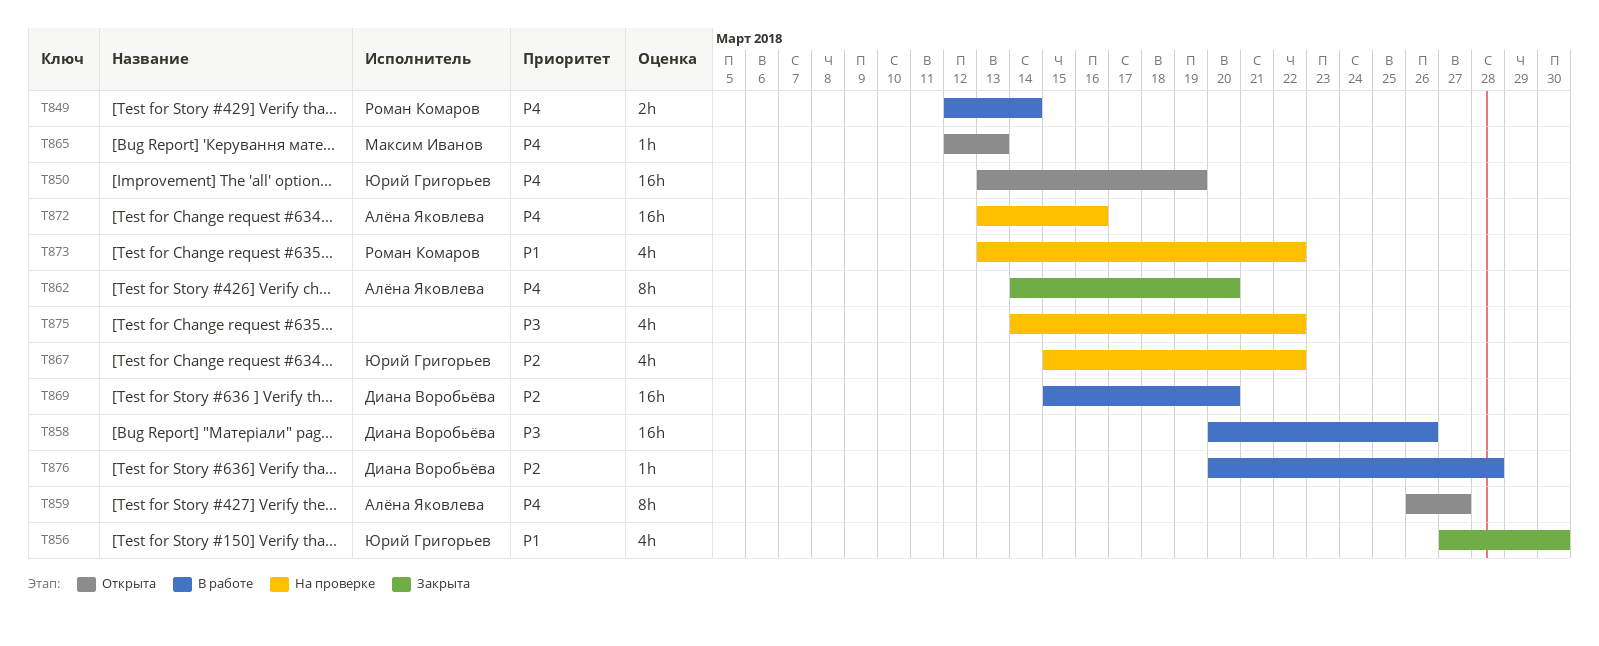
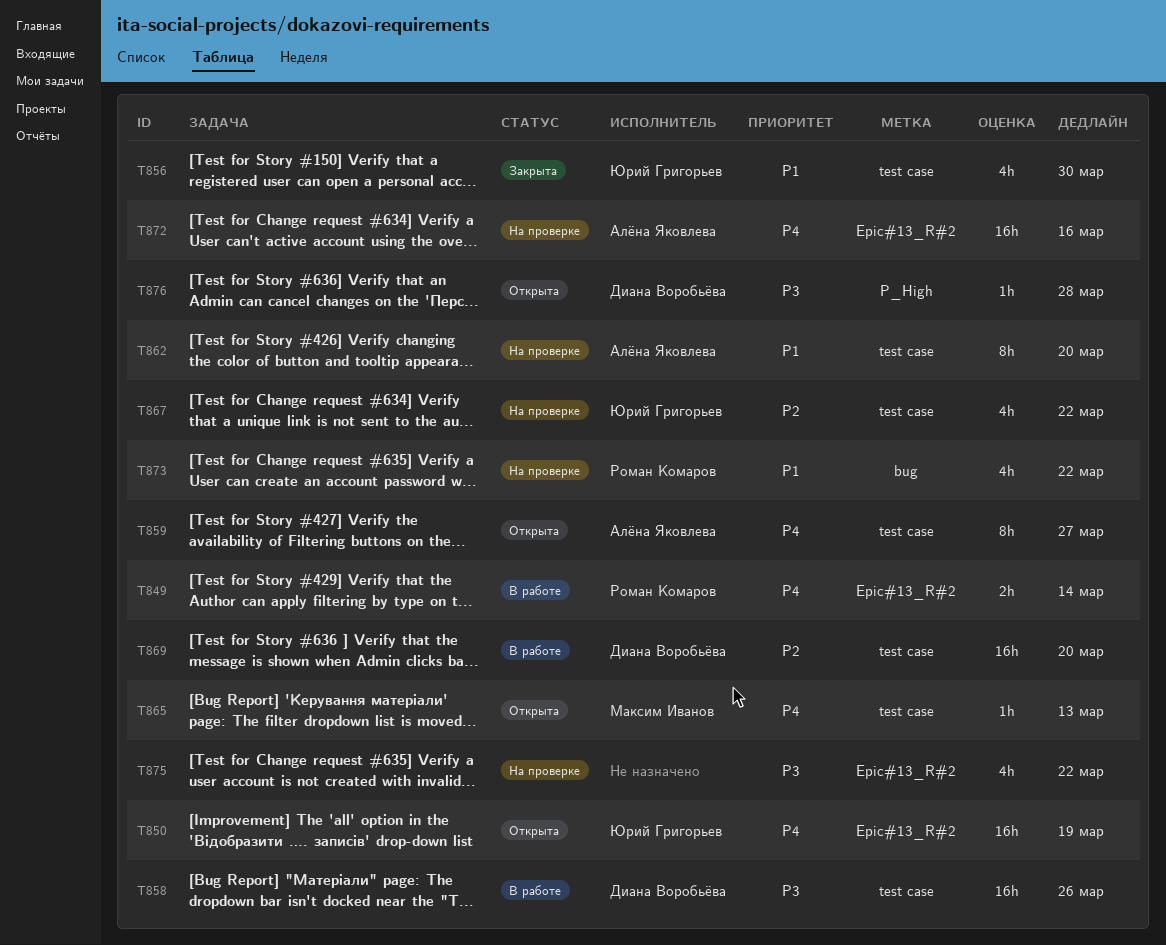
T862, status: Закрыта -> На проверке
T862, priority: P4 -> P1
T876, status: В работе -> Открыта
T876, priority: P2 -> P3

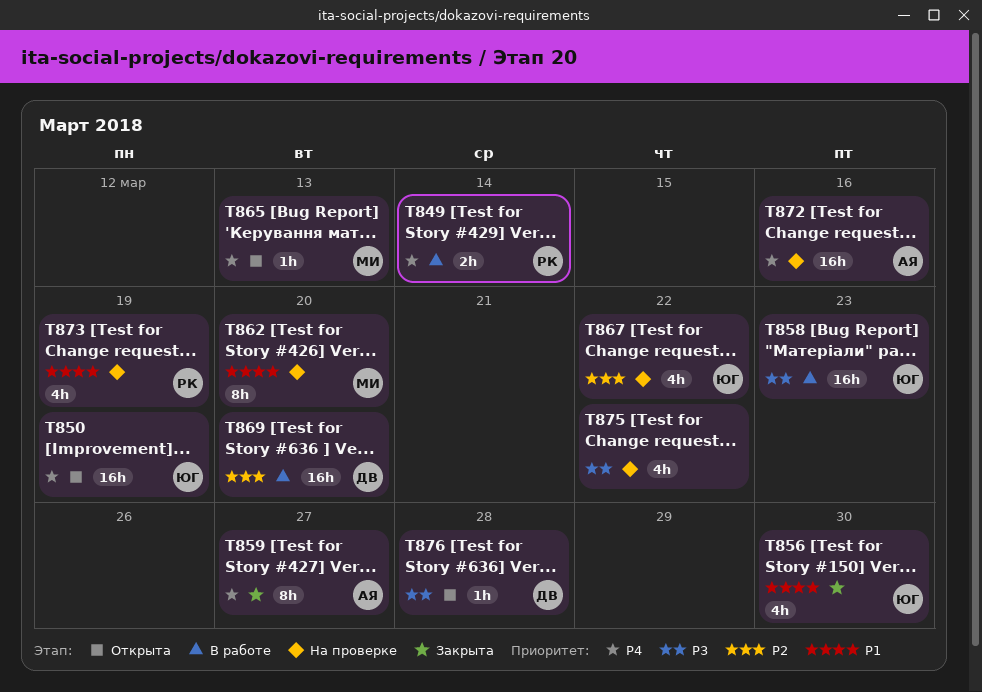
T858, owner: Диана Воробьёва -> Юрий Григорьев
T858, due: Mar 26 -> Mar 23
T859, status: Открыта -> Закрыта
T862, owner: Алёна Яковлева -> Максим Иванов
T873, due: Mar 22 -> Mar 19

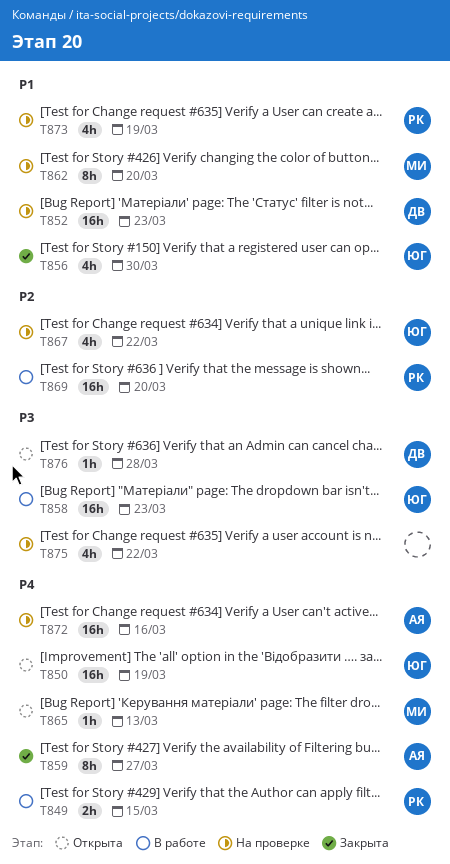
T849, due: Mar 14 -> Mar 15
T852: none -> present
T869, owner: ДВ -> РК

